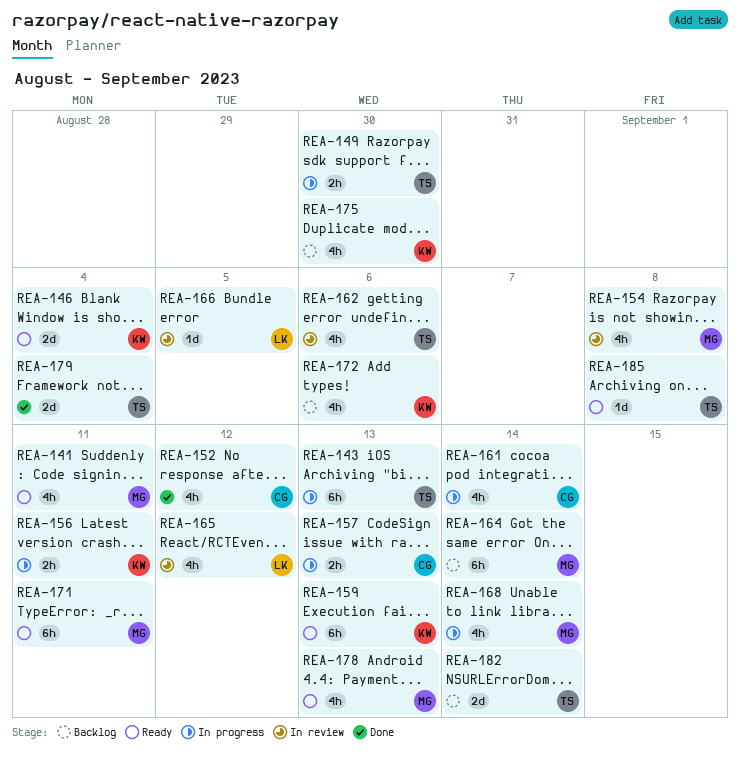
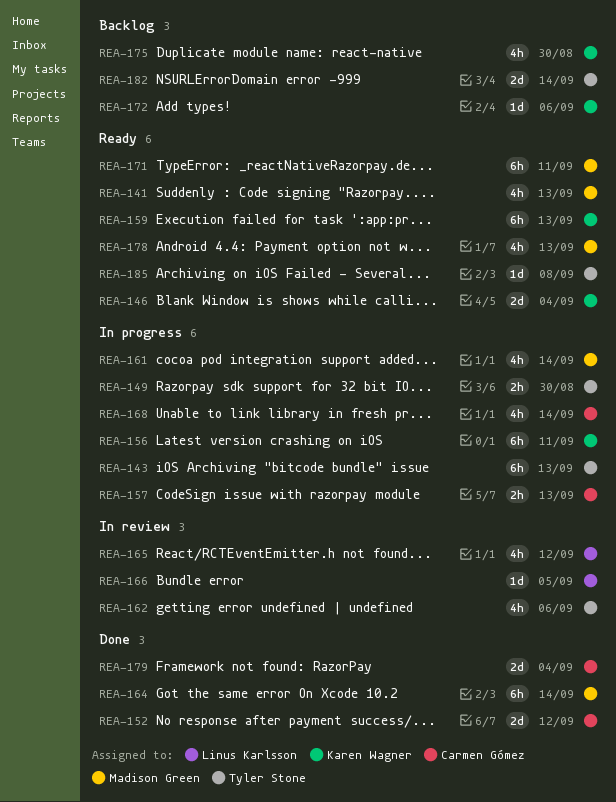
REA-141, due: Sep 11 -> Sep 13
REA-152, estimate: 4h -> 2d
REA-154: present -> none
REA-156, estimate: 2h -> 6h
REA-161, owner: Carmen Gómez -> Madison Green
REA-164, status: Backlog -> Done
REA-168, owner: Madison Green -> Carmen Gómez
REA-172, estimate: 4h -> 1d
REA-179, owner: Tyler Stone -> Carmen Gómez

